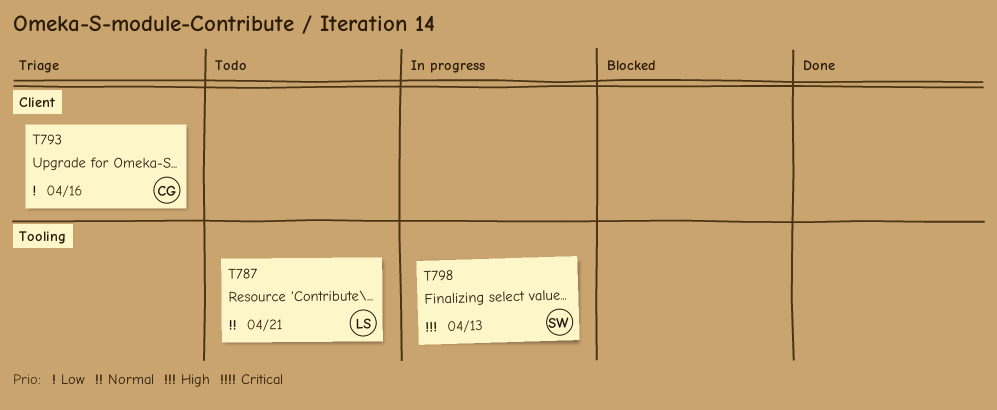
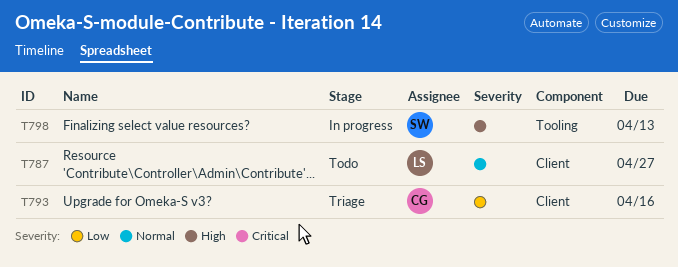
T787, label: Tooling -> Client
T787, due: Apr 21 -> Apr 27

